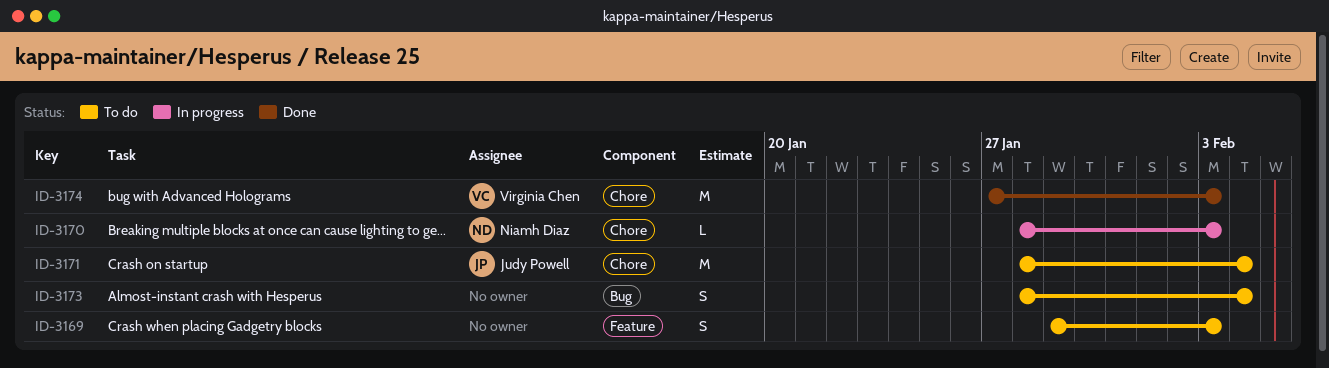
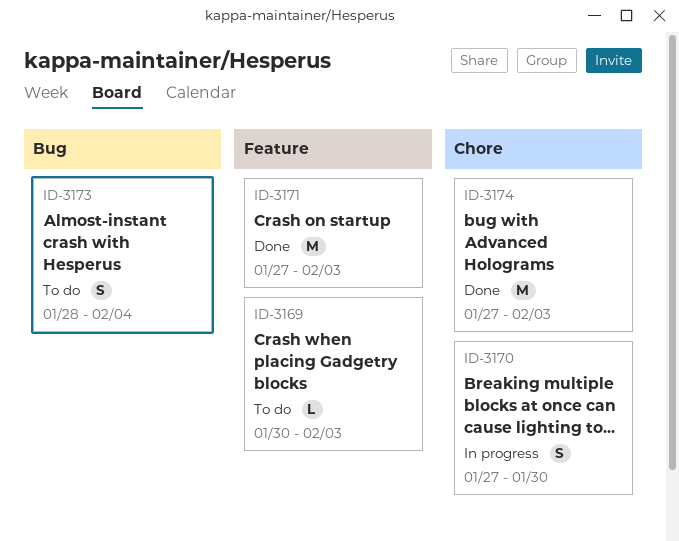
ID-3169, estimate: S -> L
ID-3169, start: Jan 29 -> Jan 30
ID-3170, estimate: L -> S
ID-3170, start: Jan 28 -> Jan 27
ID-3170, due: Feb 3 -> Jan 30
ID-3171, status: To do -> Done
ID-3171, label: Chore -> Feature
ID-3171, start: Jan 28 -> Jan 27
ID-3171, due: Feb 4 -> Feb 3

